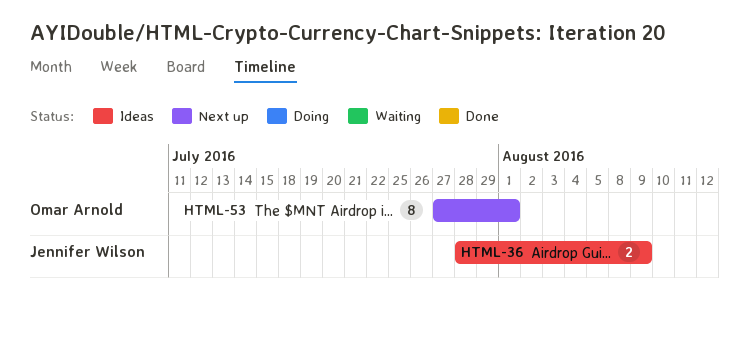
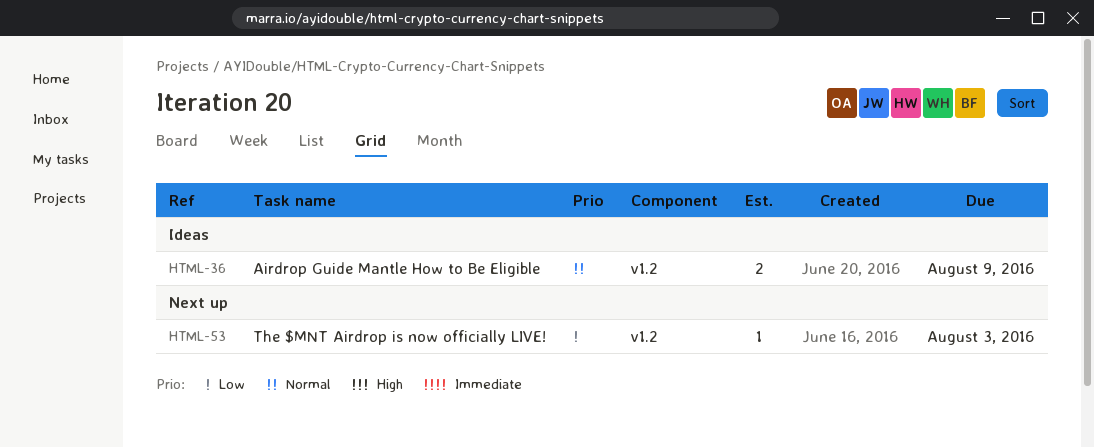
HTML-53, estimate: 8 -> 1
HTML-53, due: Aug 1 -> Aug 3

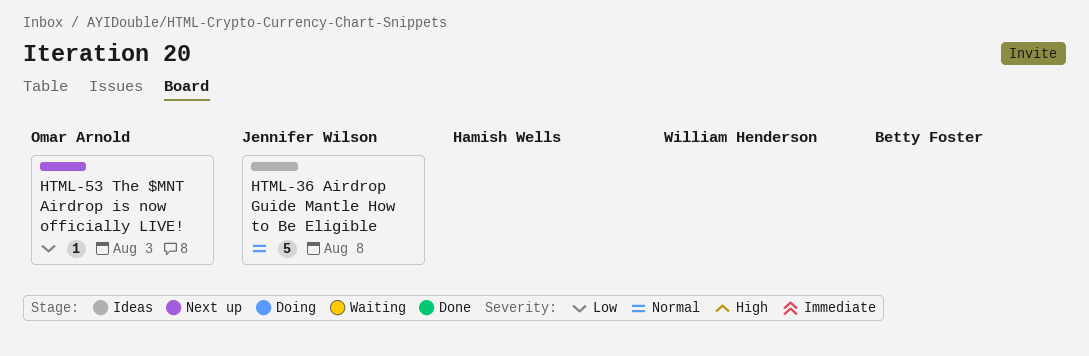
HTML-36, estimate: 2 -> 5
HTML-36, due: Aug 9 -> Aug 8

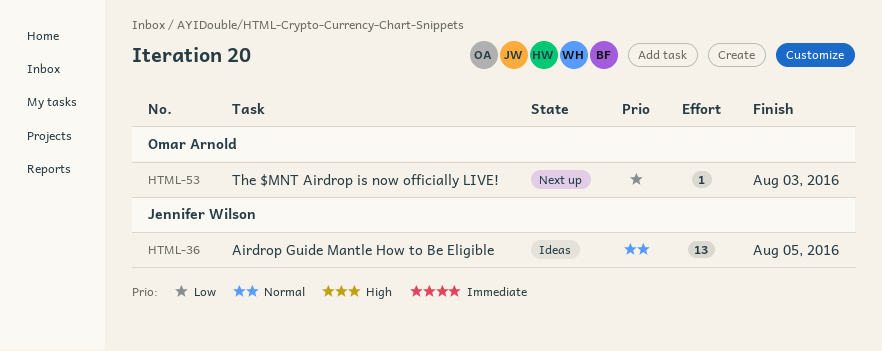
HTML-36, estimate: 5 -> 13
HTML-36, due: Aug 8 -> Aug 5

